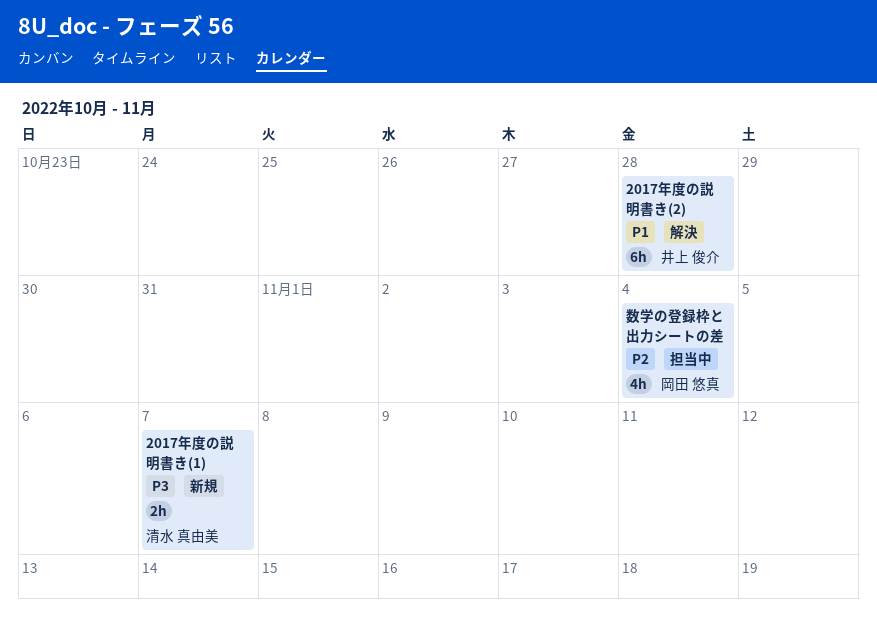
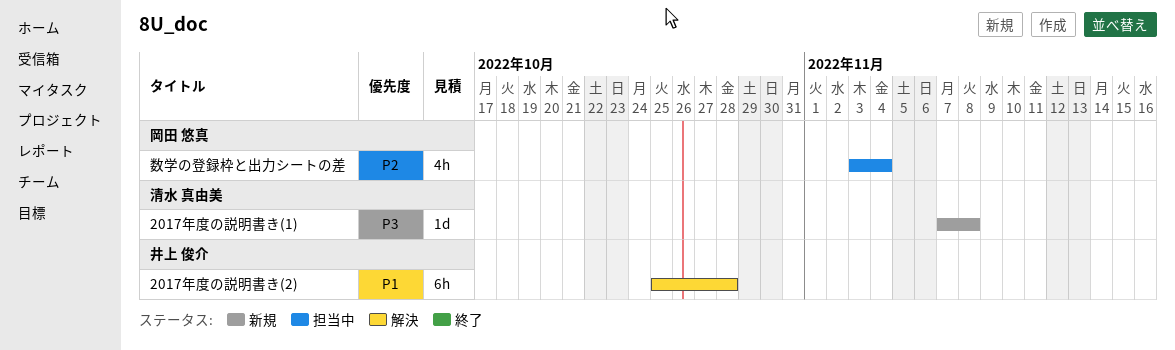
2017年度の説明書き(1), estimate: 2h -> 1d
2017年度の説明書き(1), due: Nov 7 -> Nov 8

